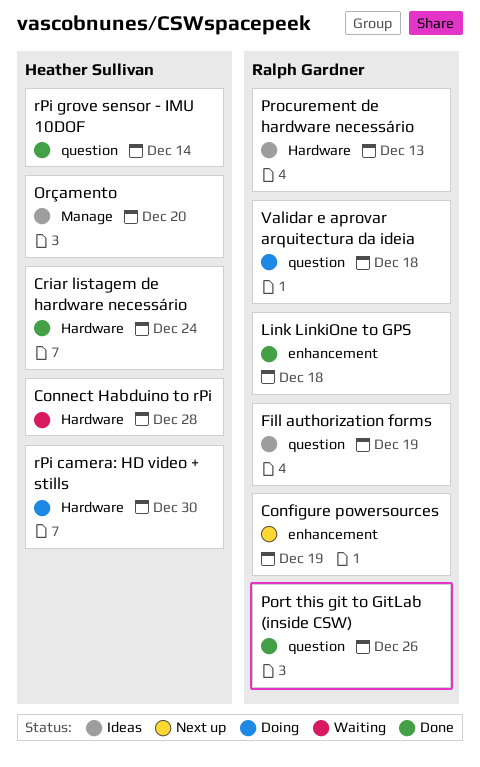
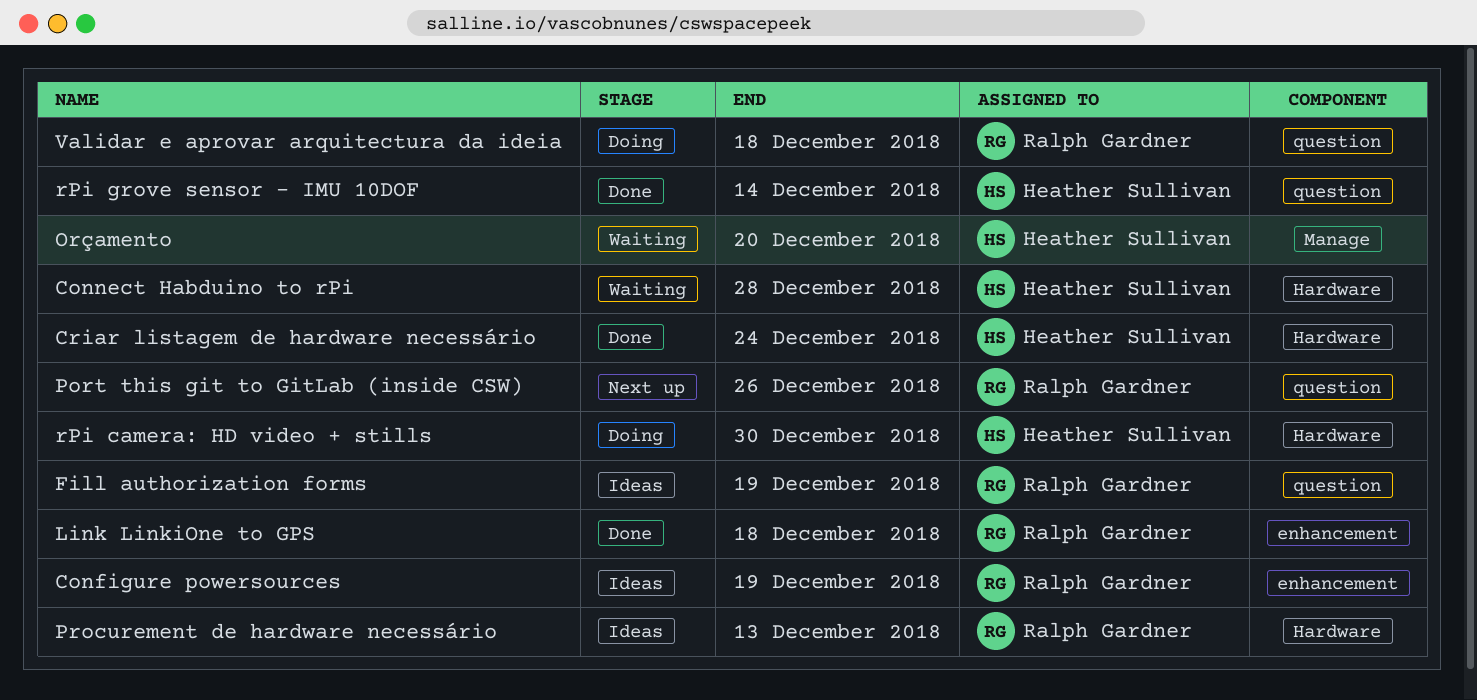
Configure powersources, status: Next up -> Ideas
Orçamento, status: Ideas -> Waiting
Port this git to GitLab (inside CSW), status: Done -> Next up

